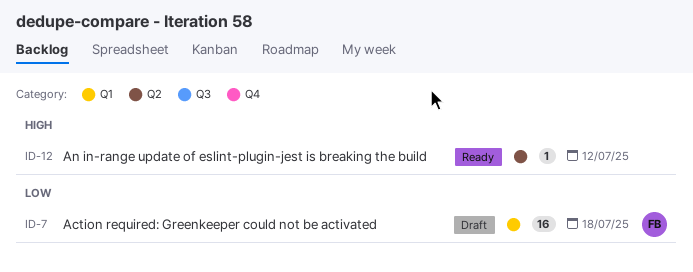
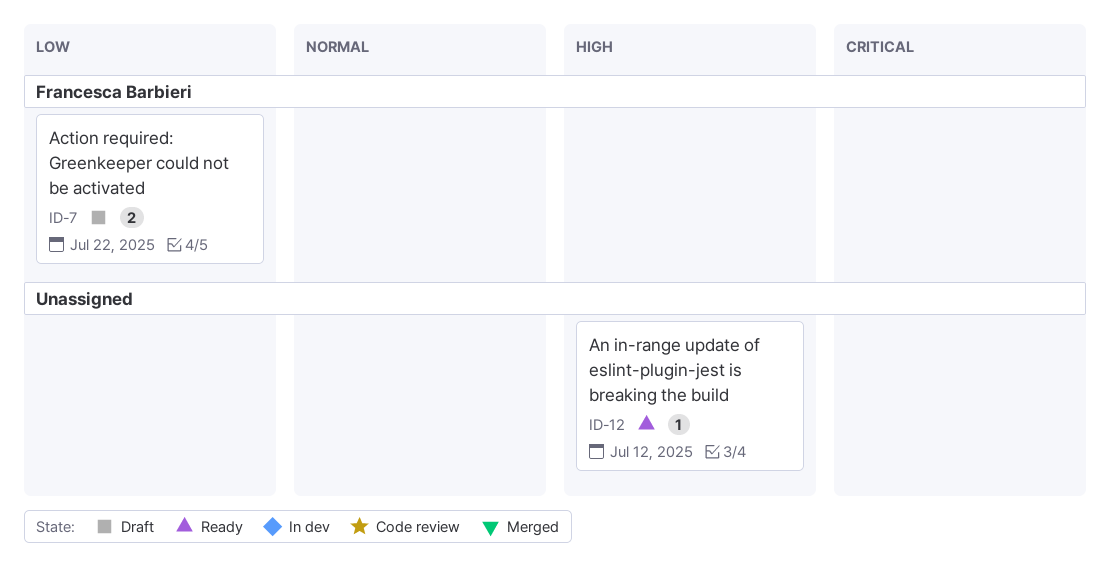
ID-7, estimate: 16 -> 2
ID-7, due: Jul 18 -> Jul 22

